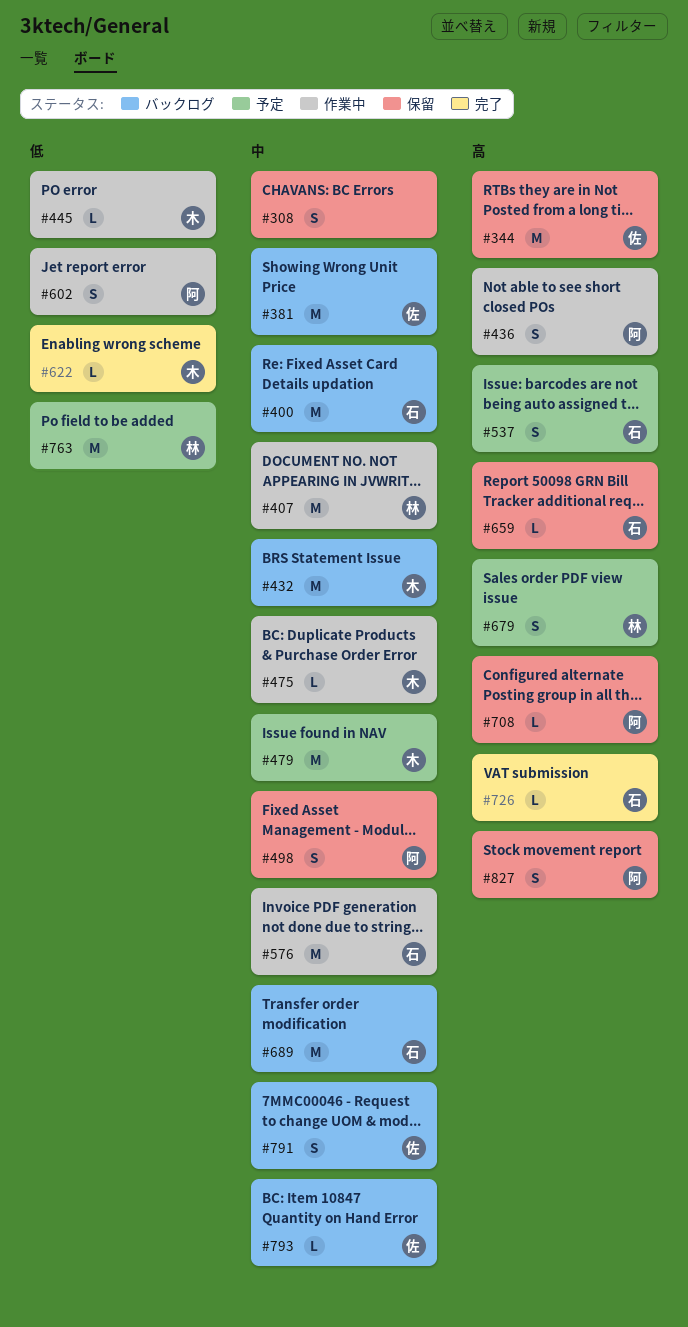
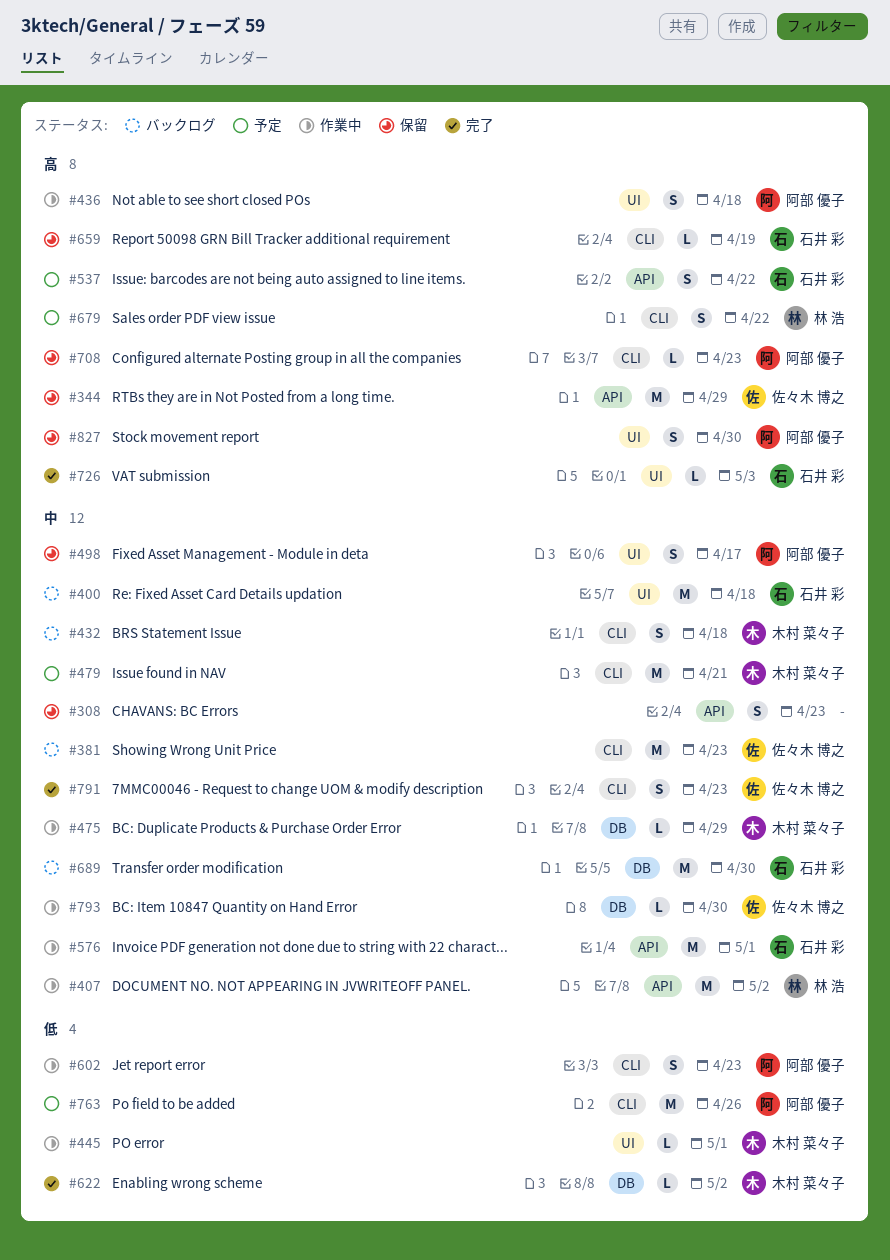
#432, estimate: M -> S
#763, owner: 林 浩 -> 阿部 優子
#791, status: バックログ -> 完了
#793, status: バックログ -> 作業中

